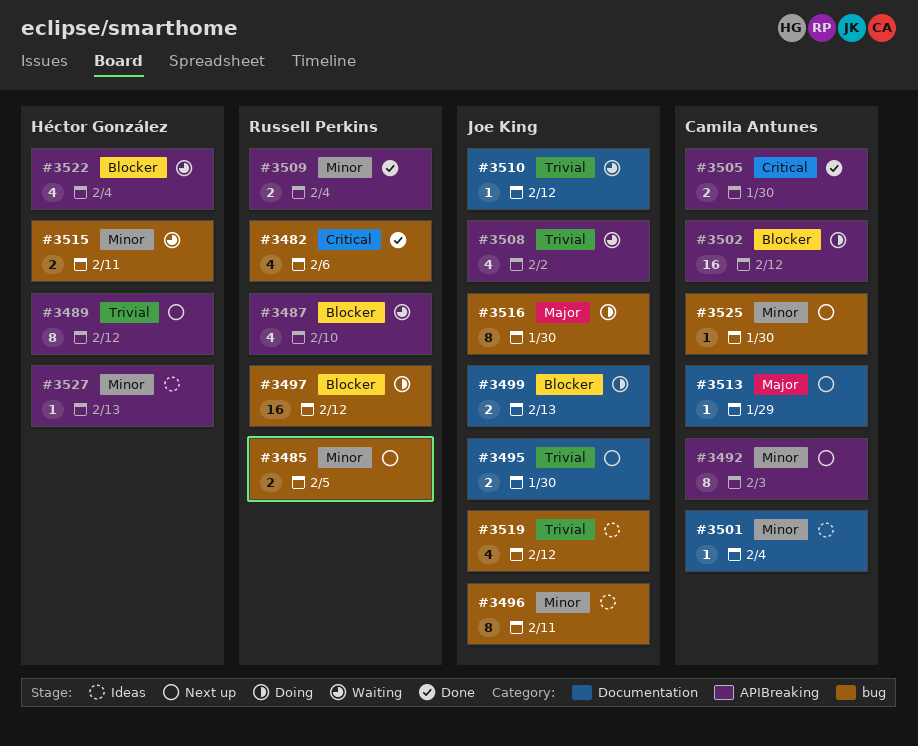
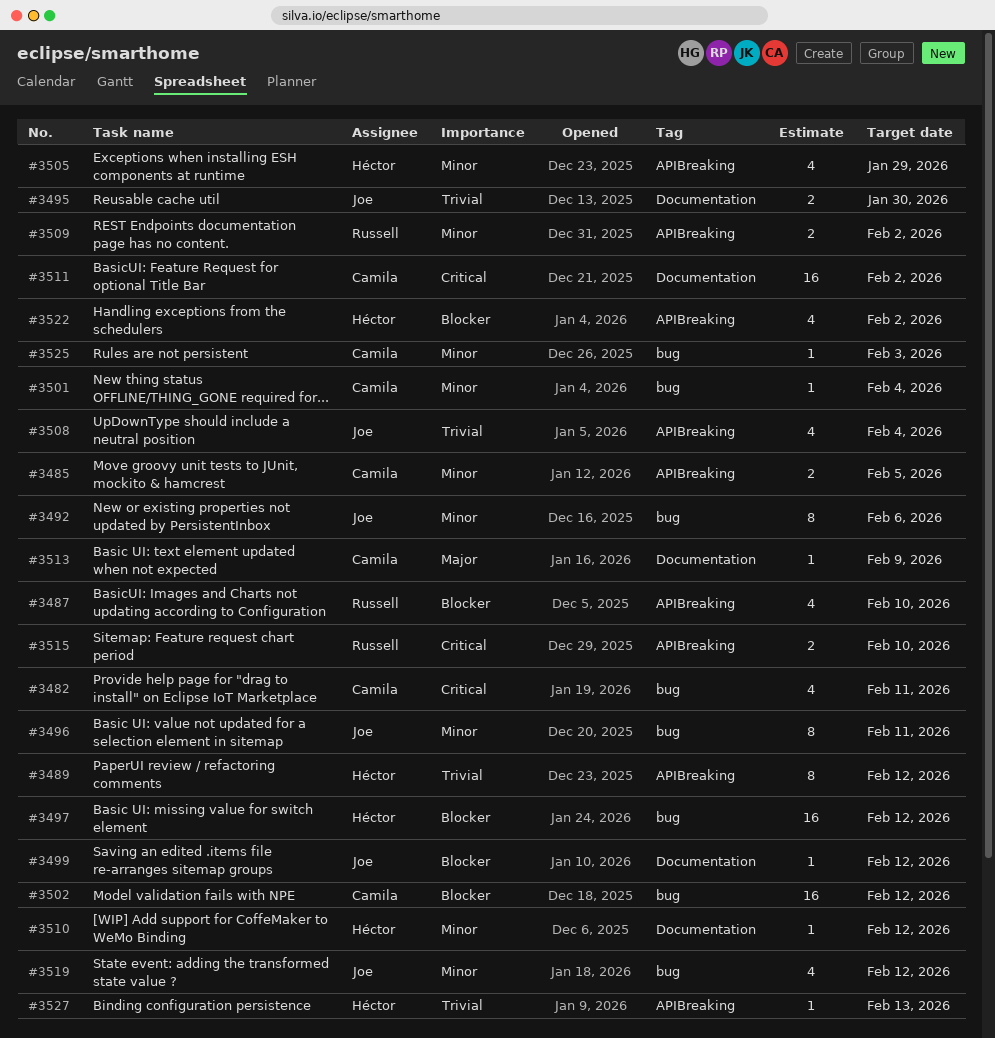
#3482, owner: Russell Perkins -> Camila Antunes
#3482, due: Feb 6 -> Feb 11
#3485, owner: Russell Perkins -> Camila Antunes
#3485, label: bug -> APIBreaking
#3492, owner: Camila Antunes -> Joe King
#3492, label: APIBreaking -> bug
#3492, due: Feb 3 -> Feb 6
#3497, owner: Russell Perkins -> Héctor González
#3499, estimate: 2 -> 1
#3499, due: Feb 13 -> Feb 12
#3501, label: Documentation -> bug
#3502, label: APIBreaking -> bug
#3505, owner: Camila Antunes -> Héctor González
#3505, priority: Critical -> Minor
#3505, estimate: 2 -> 4
#3505, due: Jan 30 -> Jan 29
#3508, due: Feb 2 -> Feb 4
#3509, due: Feb 4 -> Feb 2
#3510, owner: Joe King -> Héctor González
#3510, priority: Trivial -> Minor
#3511: none -> present
#3513, due: Jan 29 -> Feb 9
#3515, owner: Héctor González -> Russell Perkins
#3515, priority: Minor -> Critical
#3515, label: bug -> APIBreaking
#3515, due: Feb 11 -> Feb 10
#3516: present -> none
#3519, priority: Trivial -> Minor
#3522, due: Feb 4 -> Feb 2
#3525, due: Jan 30 -> Feb 3
#3527, priority: Minor -> Trivial

